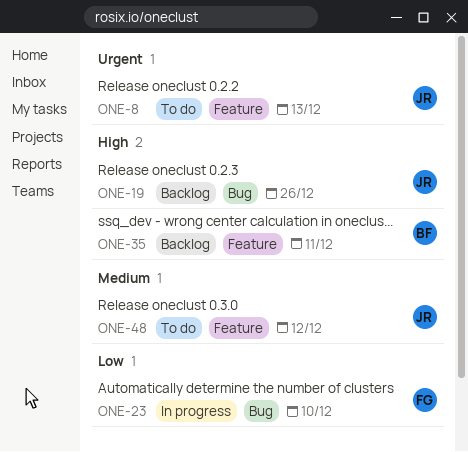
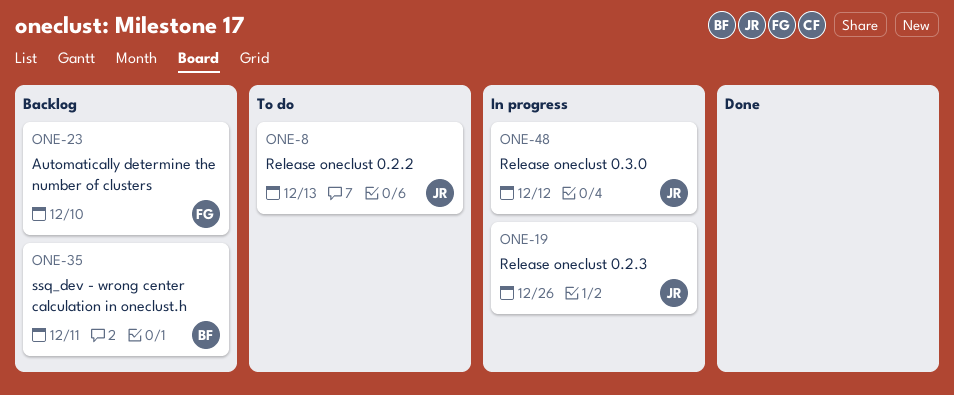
ONE-19, status: Backlog -> In progress
ONE-23, status: In progress -> Backlog
ONE-48, status: To do -> In progress

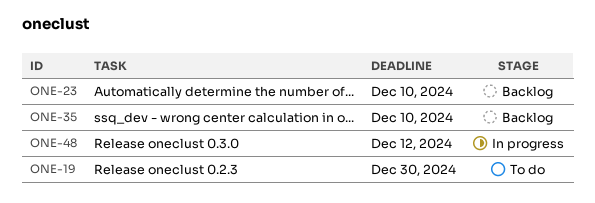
ONE-8: present -> none
ONE-19, status: In progress -> To do
ONE-19, due: Dec 26 -> Dec 30
ONE-35, due: Dec 11 -> Dec 10

